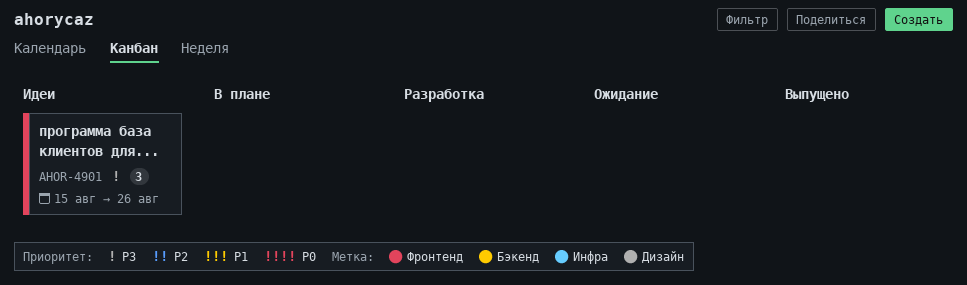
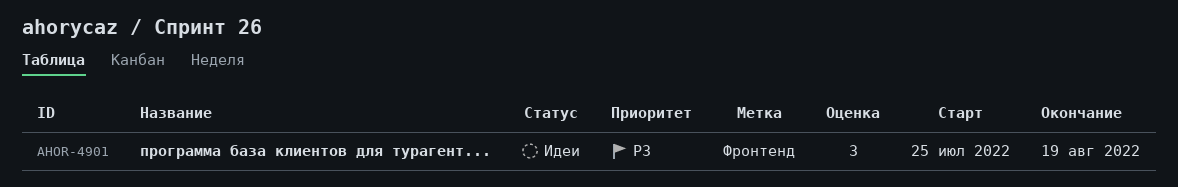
AHOR-4901, start: Aug 15 -> Jul 25
AHOR-4901, due: Aug 26 -> Aug 19

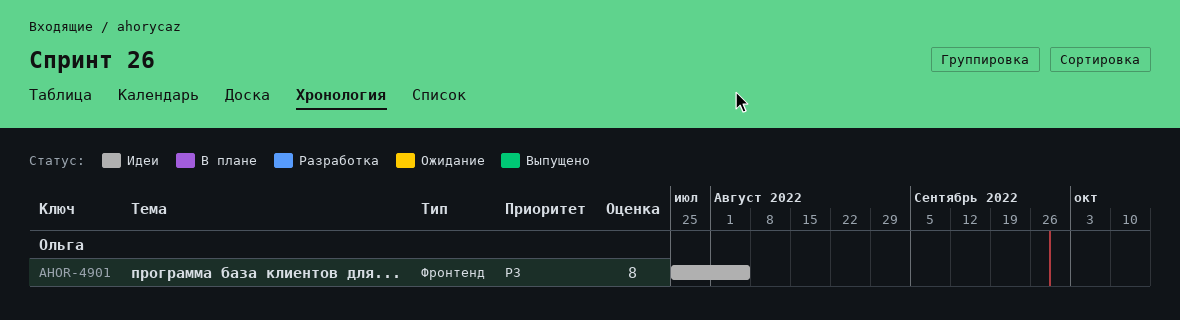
AHOR-4901, estimate: 3 -> 8
AHOR-4901, due: Aug 19 -> Aug 5

